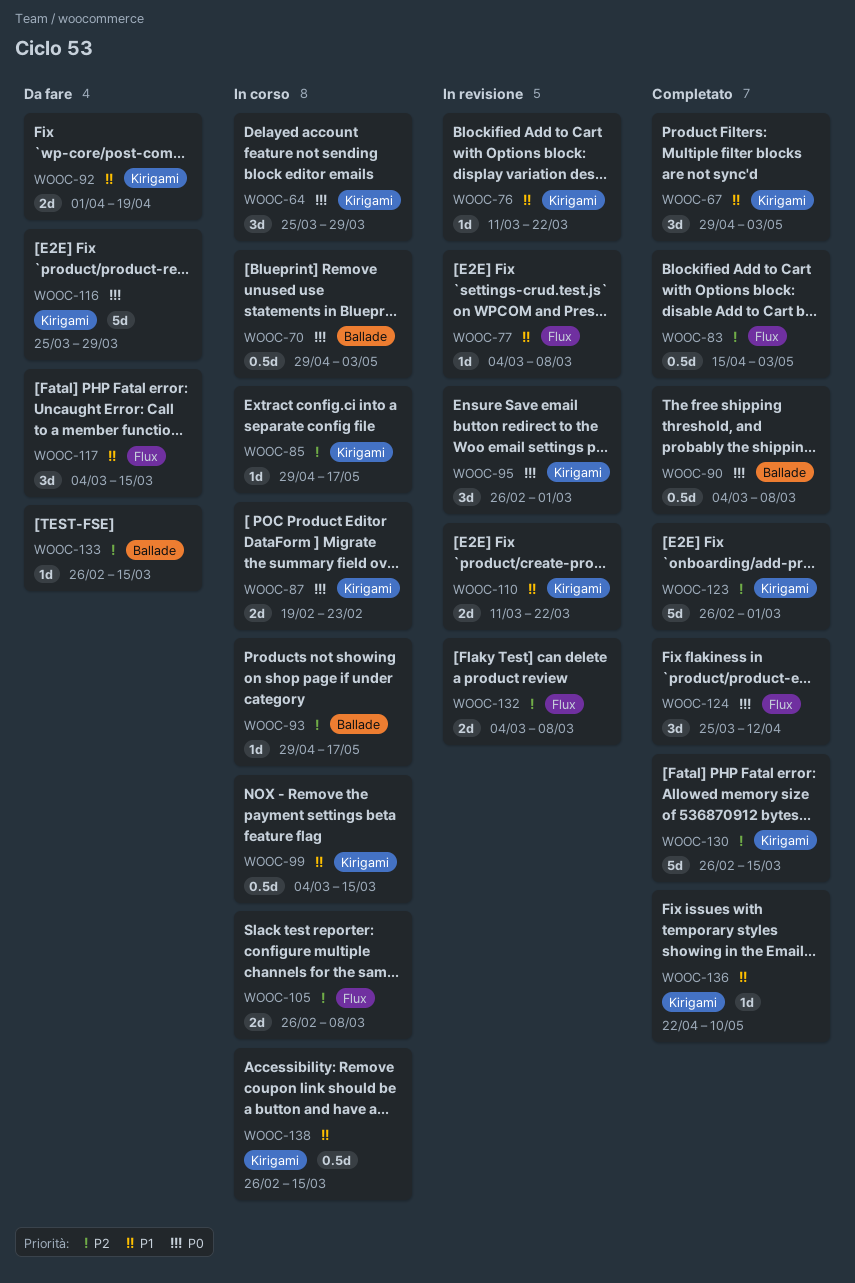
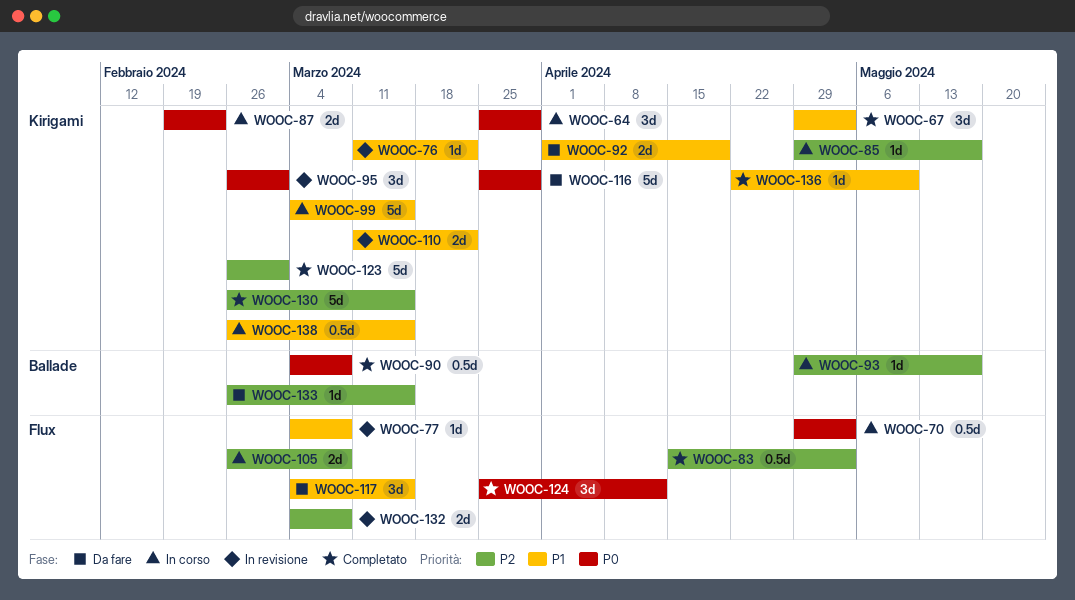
WOOC-70, label: Ballade -> Flux
WOOC-99, estimate: 0.5d -> 5d

